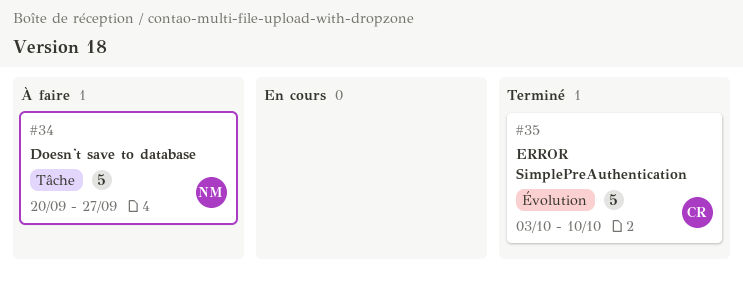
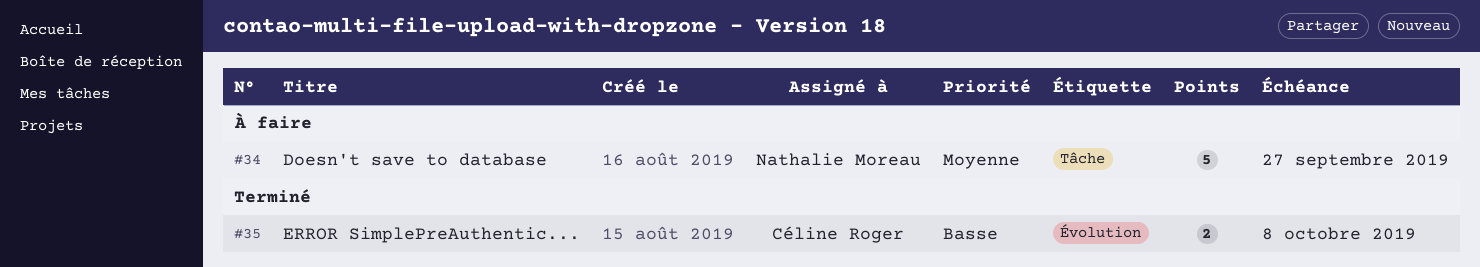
#35, estimate: 5 -> 2
#35, due: Oct 10 -> Oct 8

